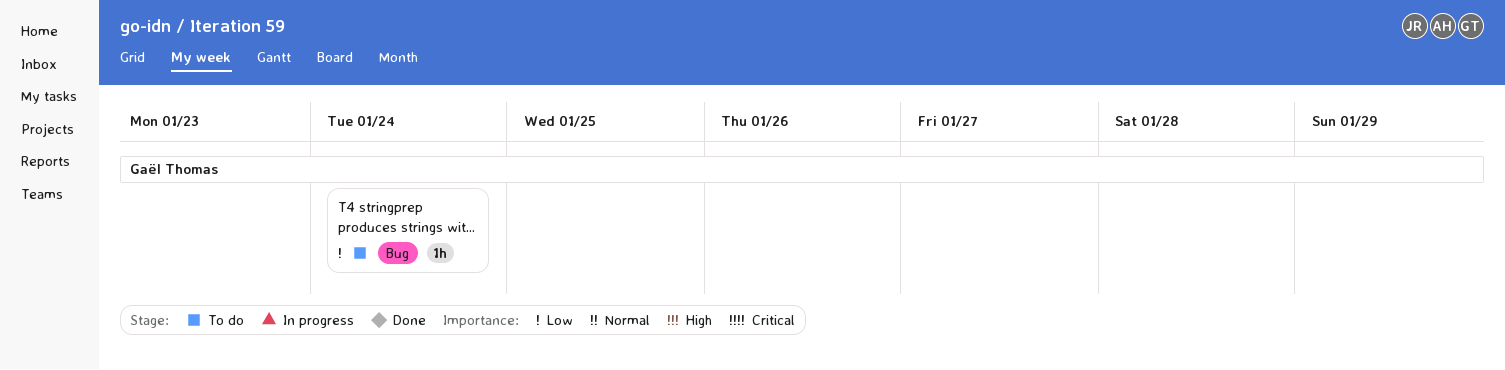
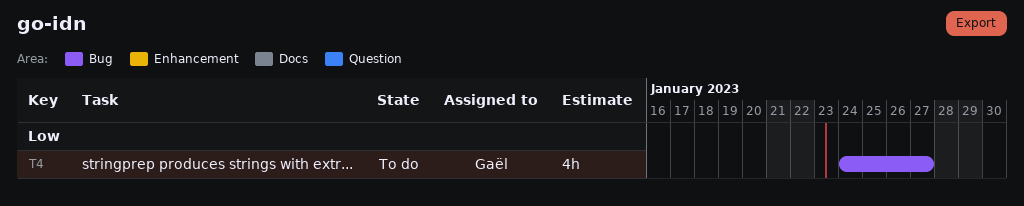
T4, estimate: 1h -> 4h
T4, due: Jan 24 -> Jan 27

